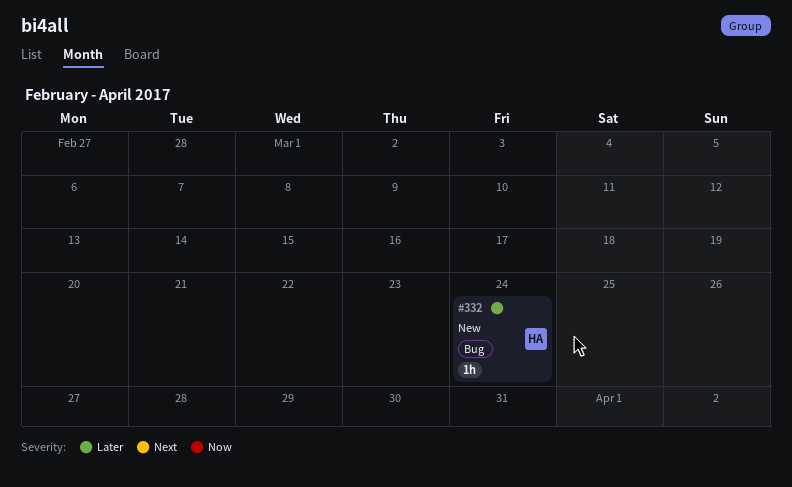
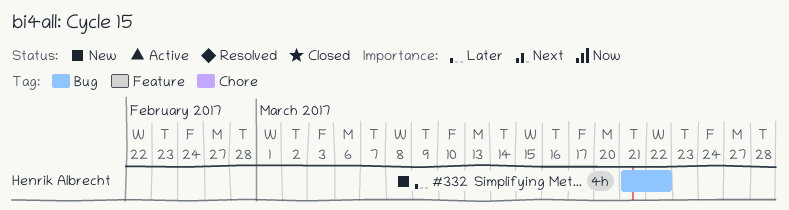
#332, estimate: 1h -> 4h
#332, due: Mar 24 -> Mar 22

